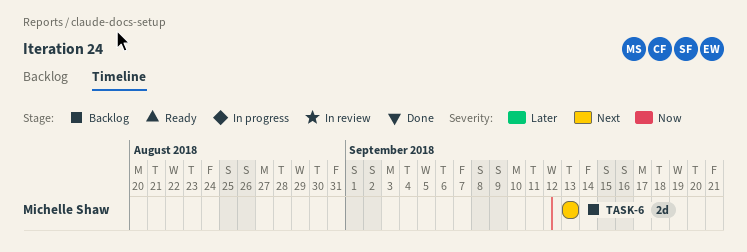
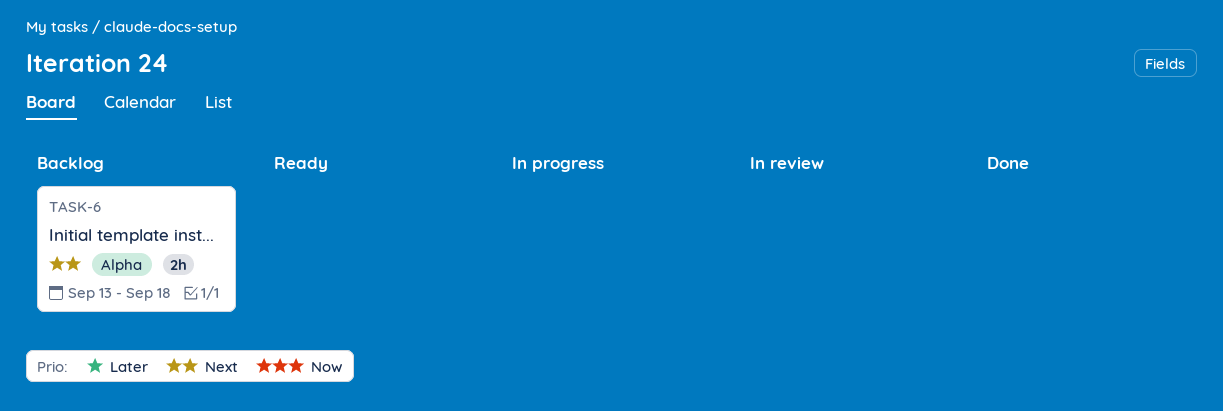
TASK-6, estimate: 2d -> 2h
TASK-6, due: Sep 13 -> Sep 18

